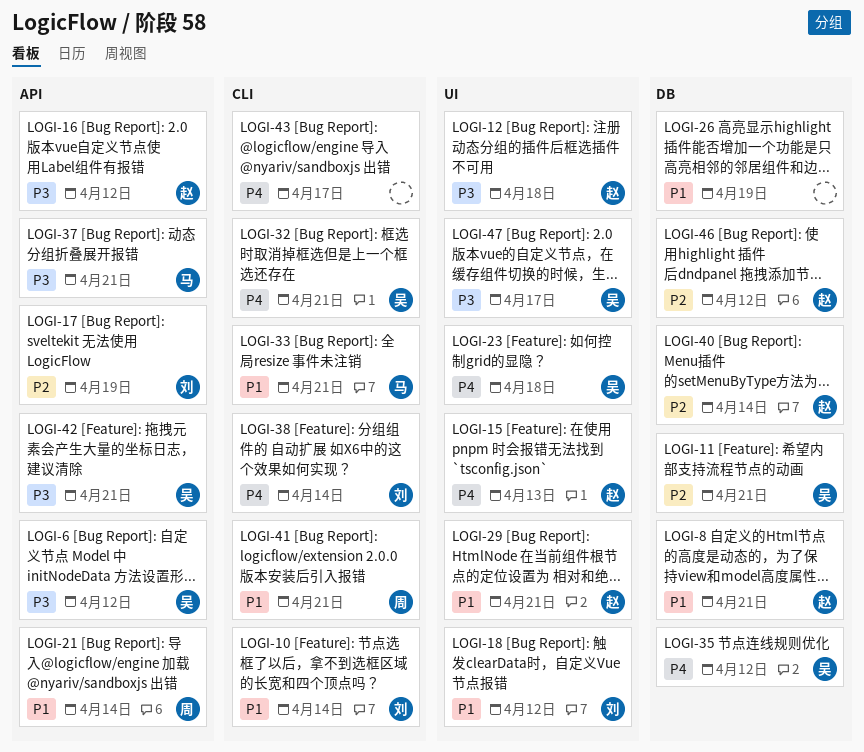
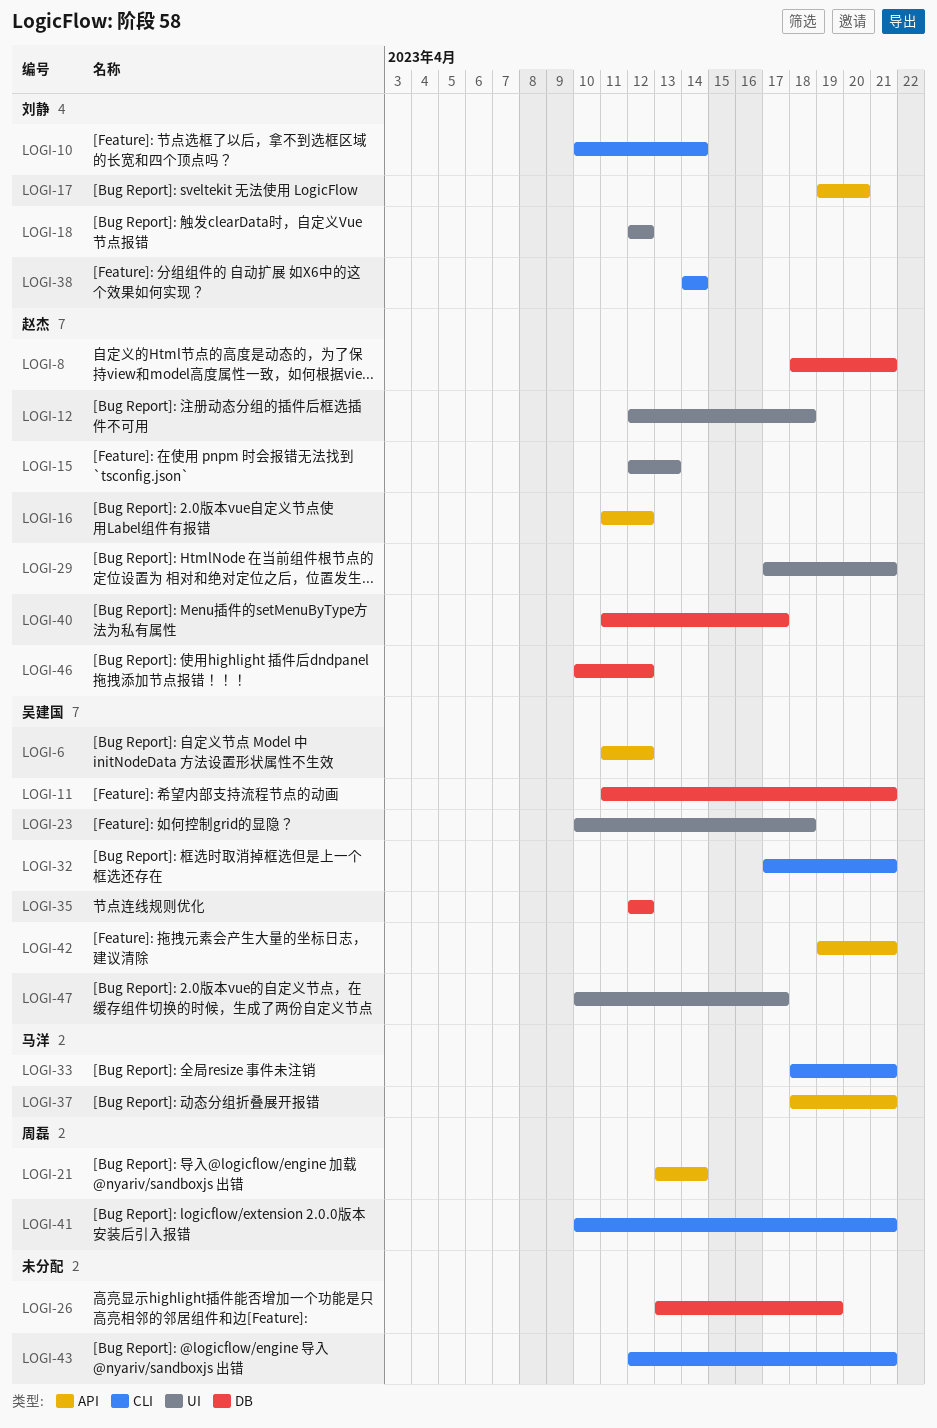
LOGI-17, due: Apr 19 -> Apr 20
LOGI-40, due: Apr 14 -> Apr 17
LOGI-43, due: Apr 17 -> Apr 21

